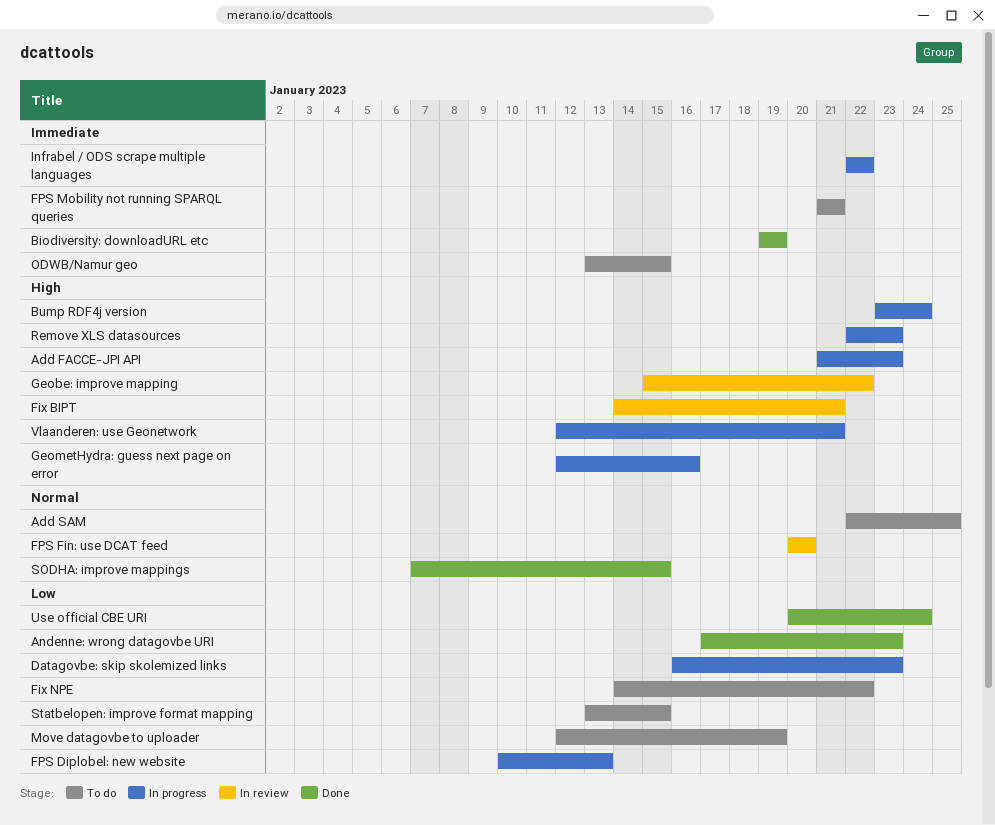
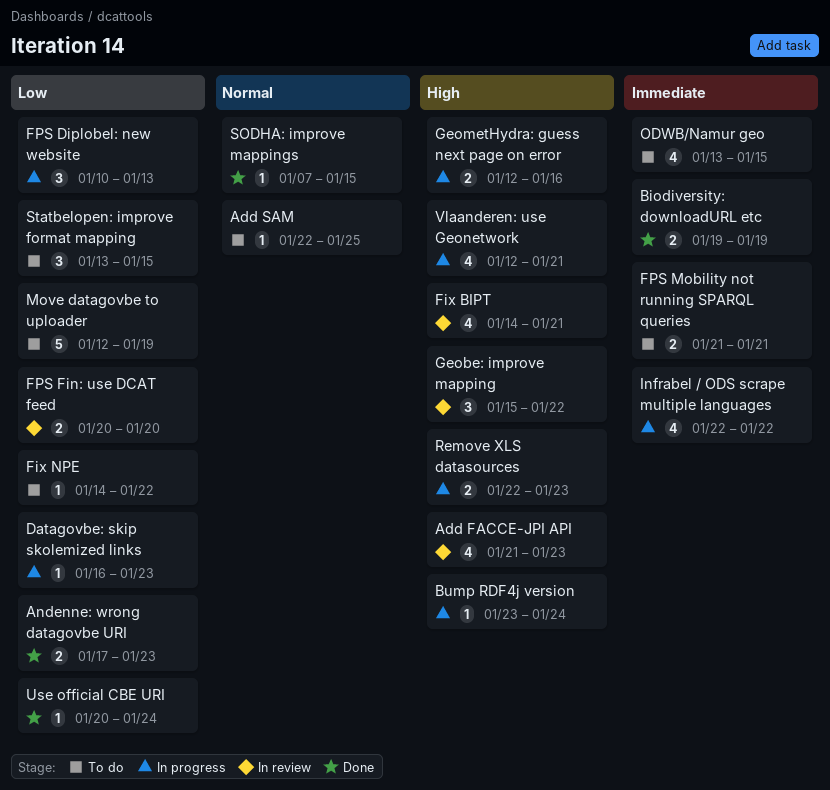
Add FACCE-JPI API, status: In progress -> In review
FPS Fin: use DCAT feed, priority: Normal -> Low

